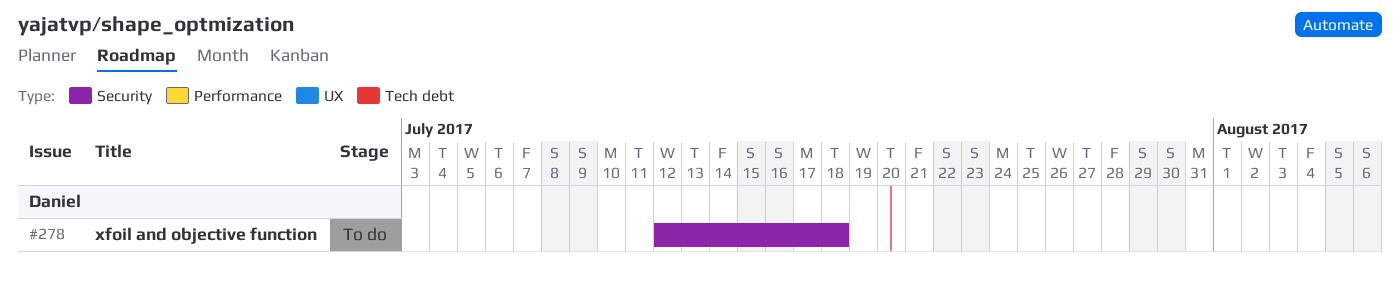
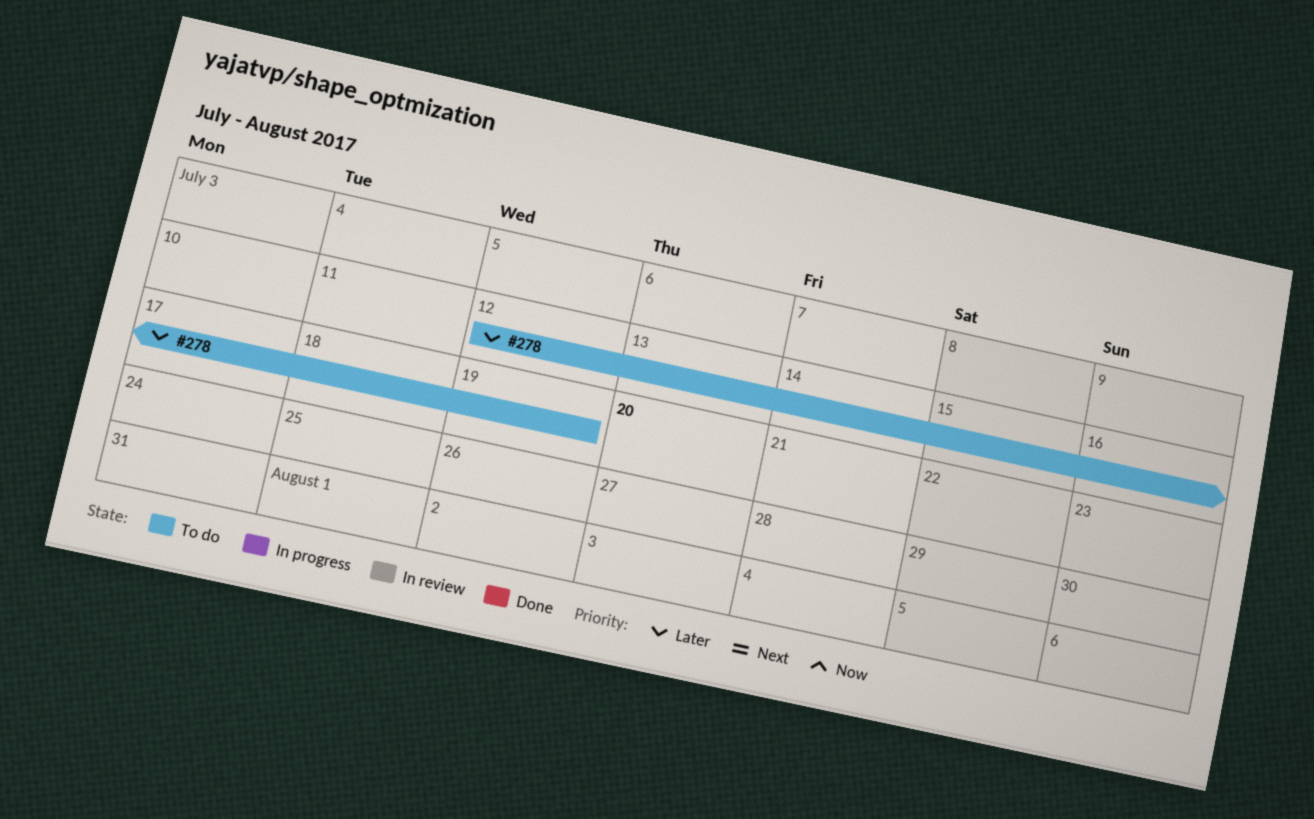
#278, due: Jul 18 -> Jul 19

